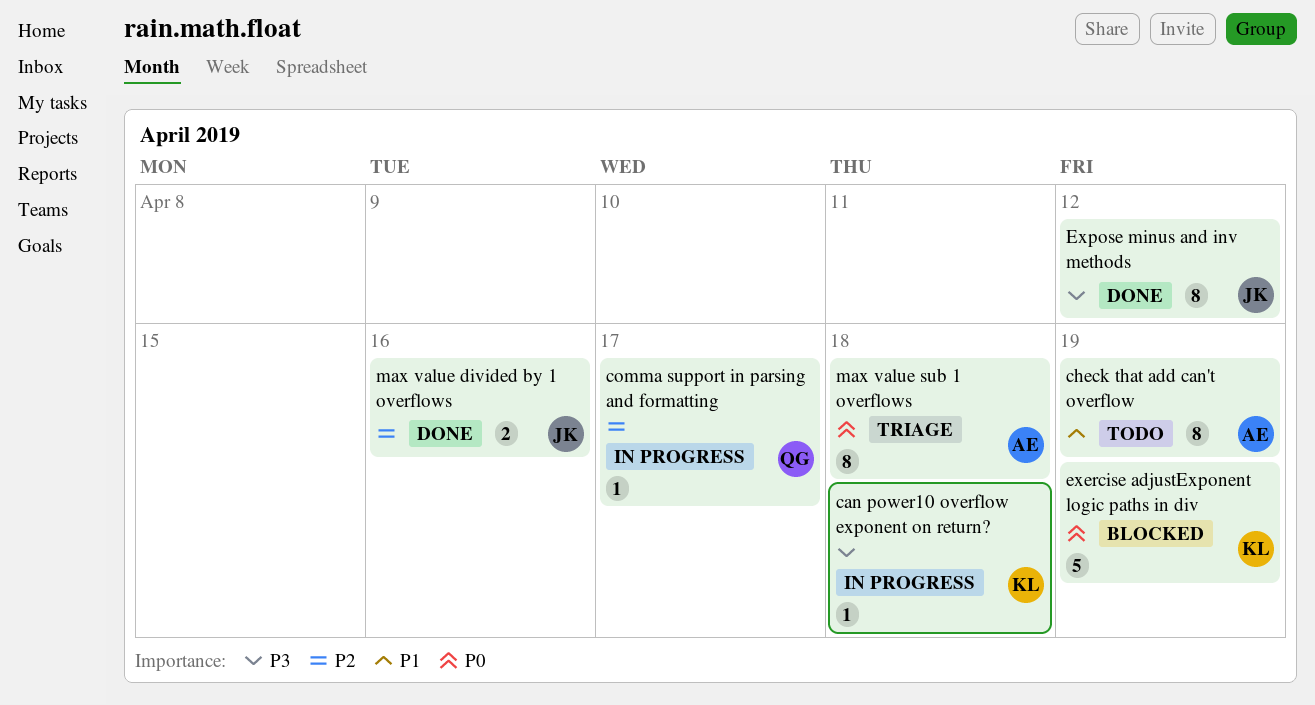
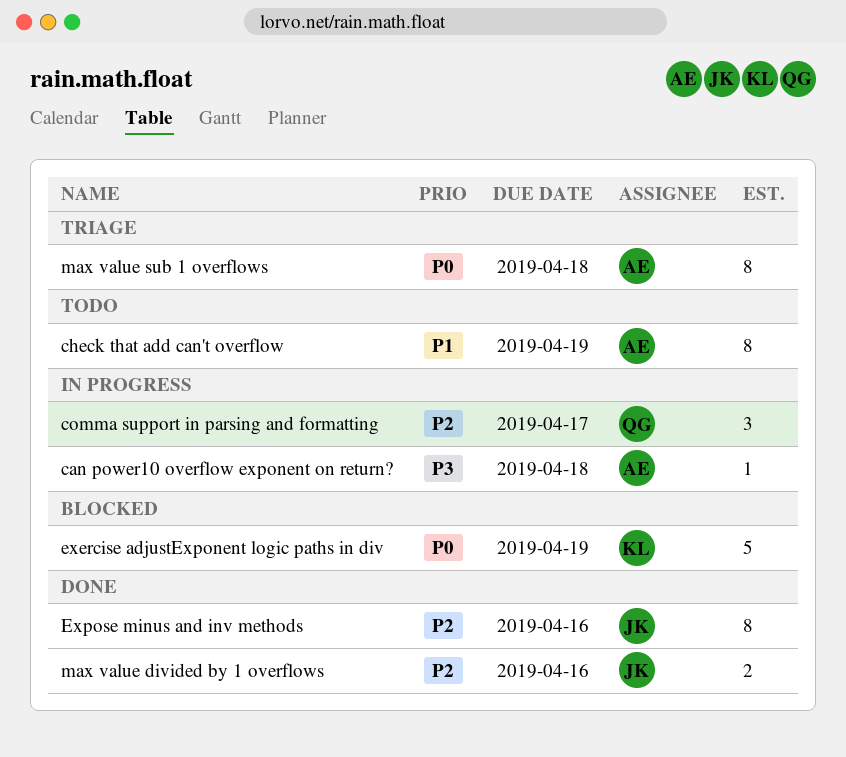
can power10 overflow exponent on return?, owner: KL -> AE
comma support in parsing and formatting, estimate: 1 -> 3
Expose minus and inv methods, priority: P3 -> P2
Expose minus and inv methods, due: Apr 12 -> Apr 16

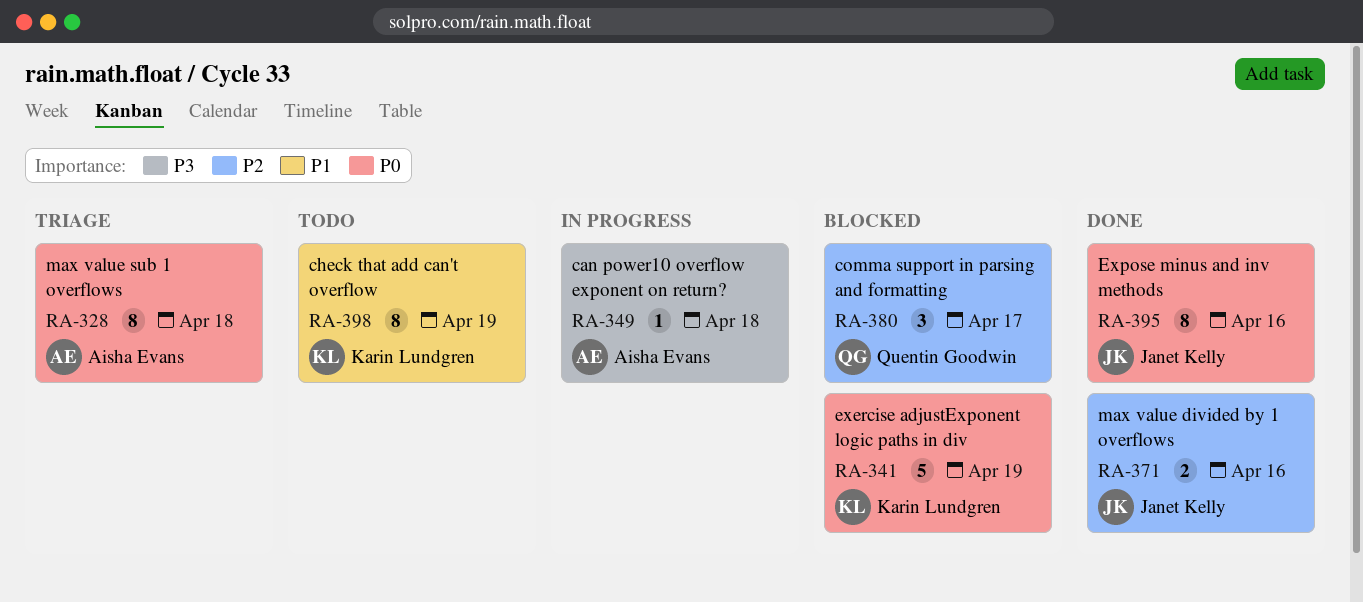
check that add can't overflow, owner: Aisha Evans -> Karin Lundgren
comma support in parsing and formatting, status: In progress -> Blocked
Expose minus and inv methods, priority: P2 -> P0

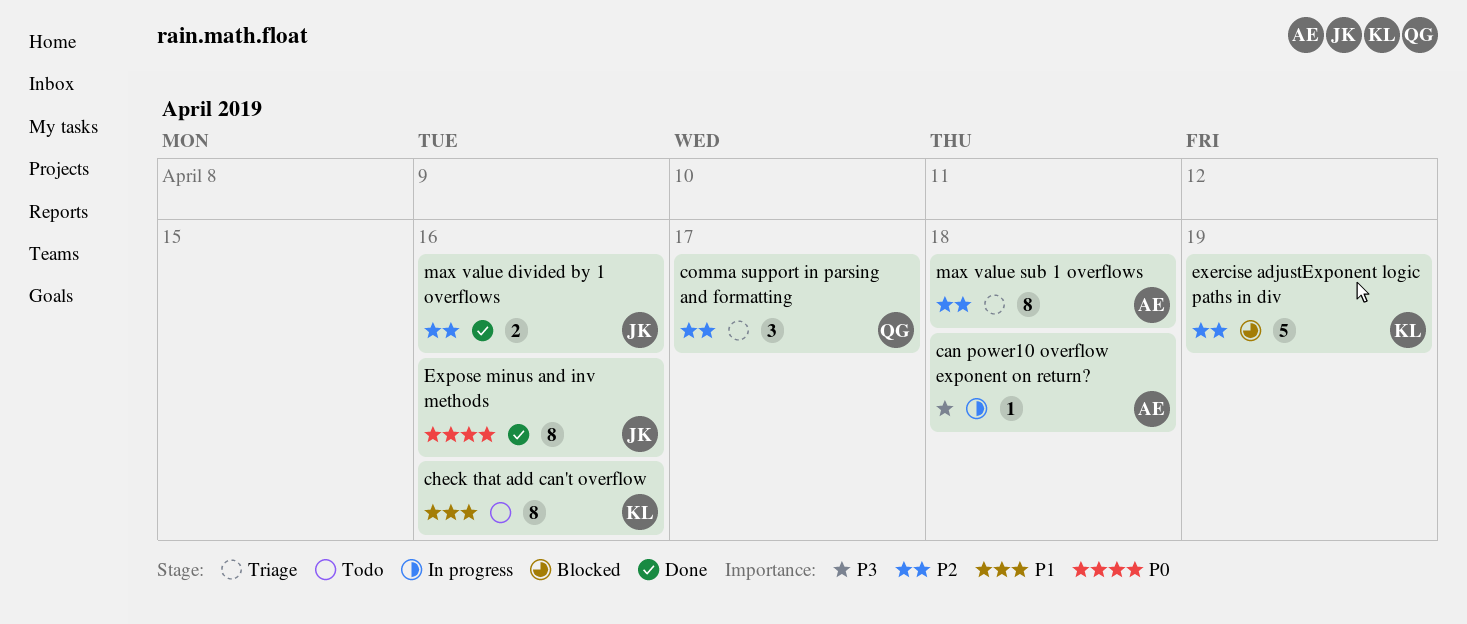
check that add can't overflow, due: Apr 19 -> Apr 16
comma support in parsing and formatting, status: Blocked -> Triage
exercise adjustExponent logic paths in div, priority: P0 -> P2
max value sub 1 overflows, priority: P0 -> P2

